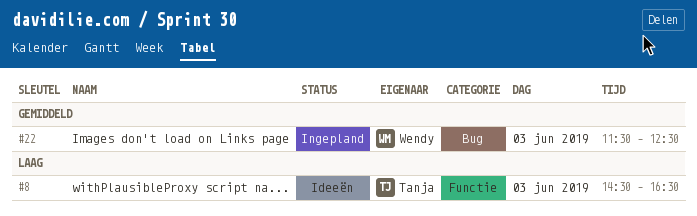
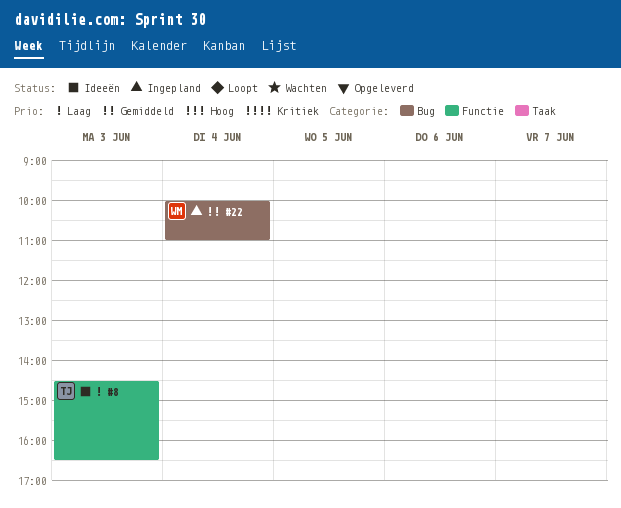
#22, day: Jun 3 -> Jun 4
#22, begins: 11:30 -> 10:00
#22, ends: 12:30 -> 11:00

